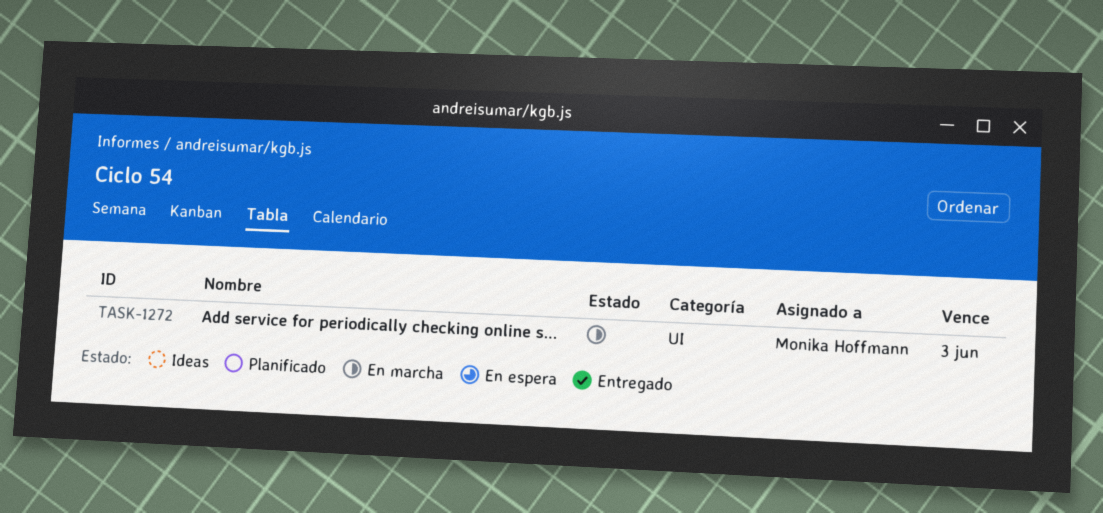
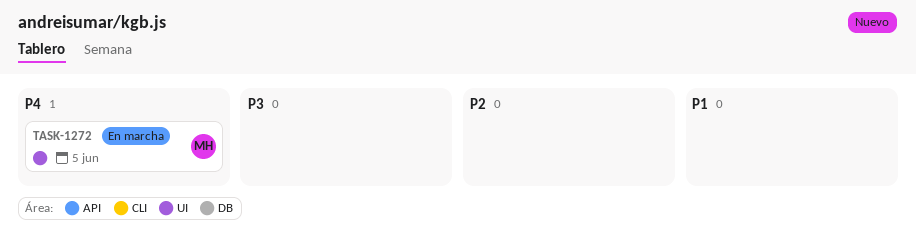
TASK-1272, due: Jun 3 -> Jun 5

